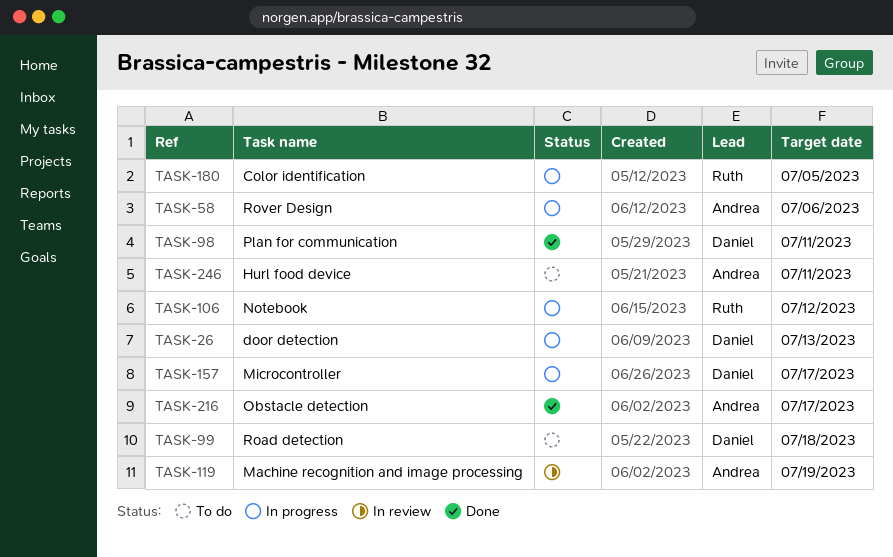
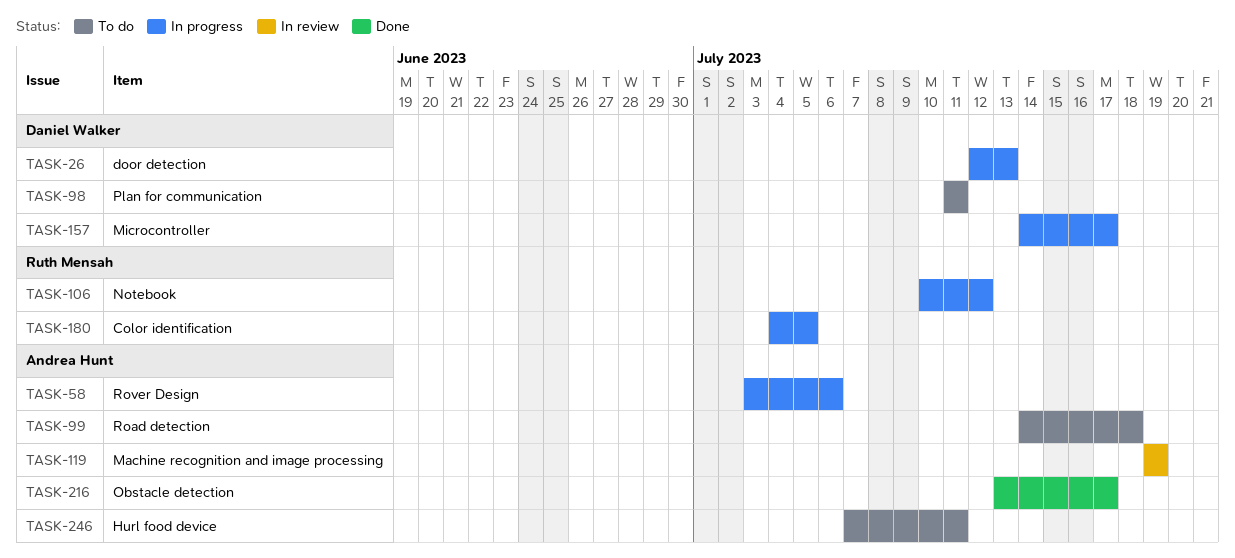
TASK-98, status: Done -> To do
TASK-99, owner: Daniel Walker -> Andrea Hunt

